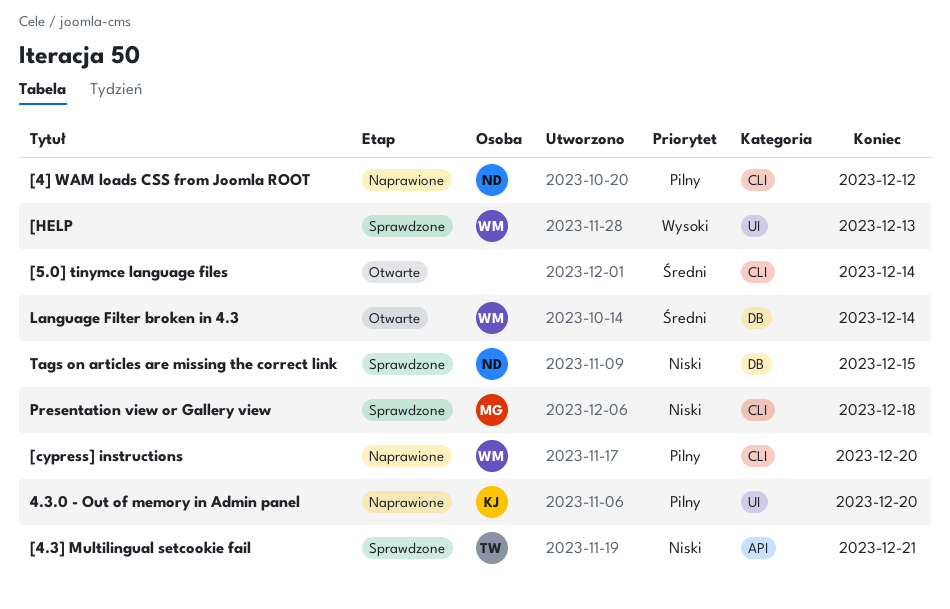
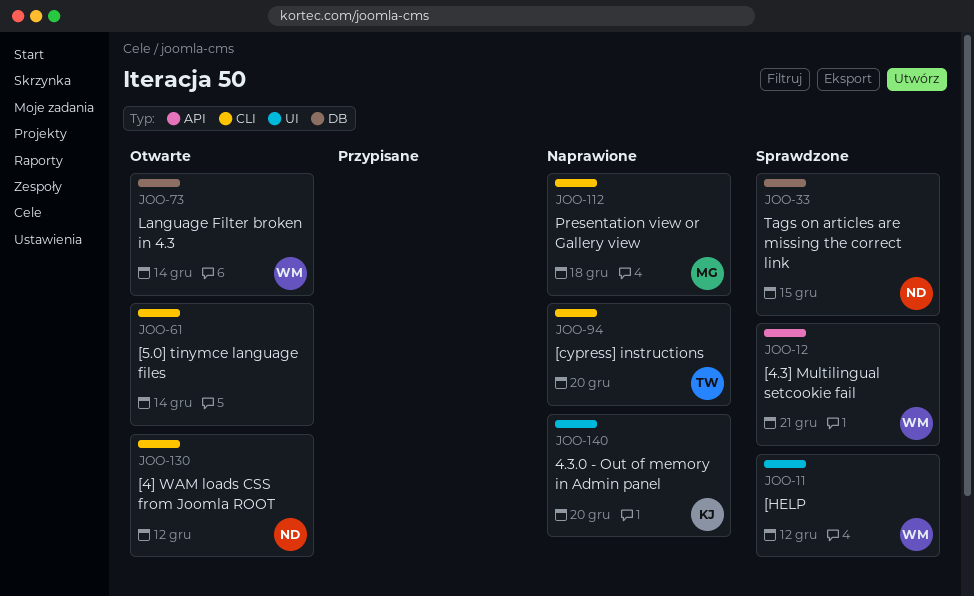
[4.3] Multilingual setcookie fail, owner: TW -> WM
[4] WAM loads CSS from Joomla ROOT, status: Naprawione -> Otwarte
[cypress] instructions, owner: WM -> TW
[HELP, due: Dec 13 -> Dec 12
Presentation view or Gallery view, status: Sprawdzone -> Naprawione

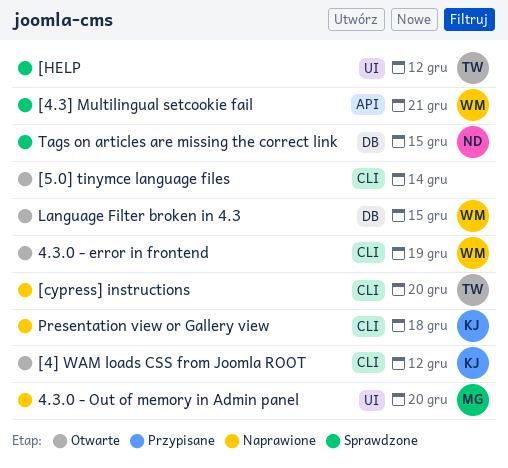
4.3.0 - error in frontend: none -> present
4.3.0 - Out of memory in Admin panel, owner: KJ -> MG
[4] WAM loads CSS from Joomla ROOT, owner: ND -> KJ
[HELP, owner: WM -> TW
Language Filter broken in 4.3, due: Dec 14 -> Dec 15
Presentation view or Gallery view, owner: MG -> KJ

